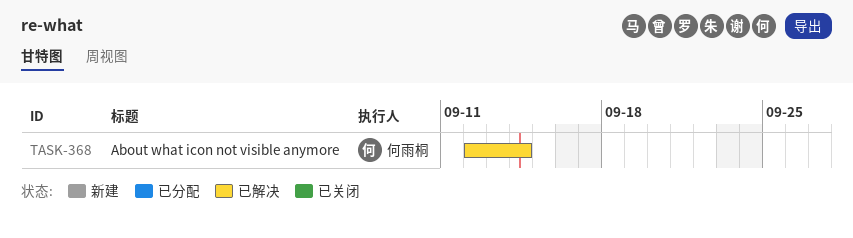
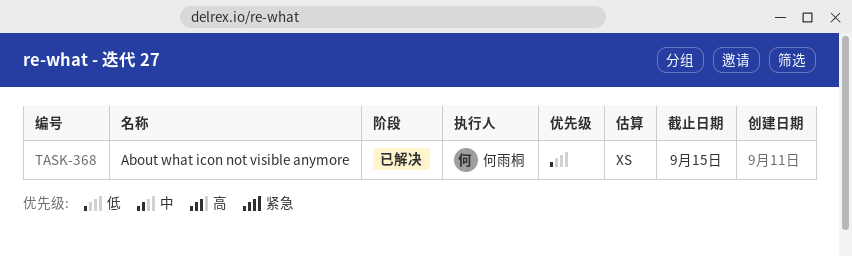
TASK-368, due: Sep 14 -> Sep 15

